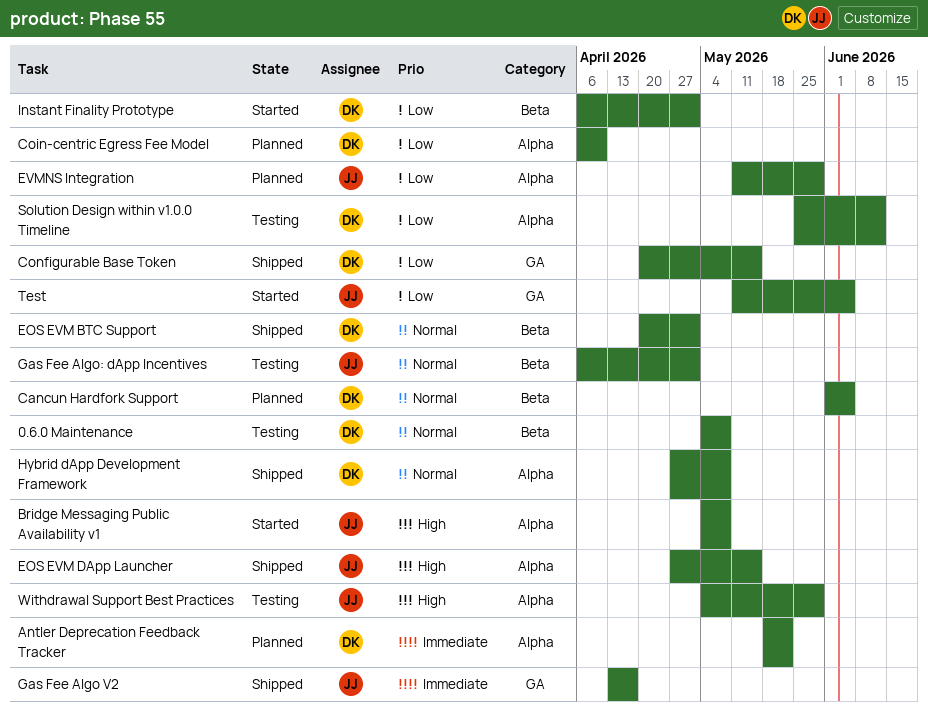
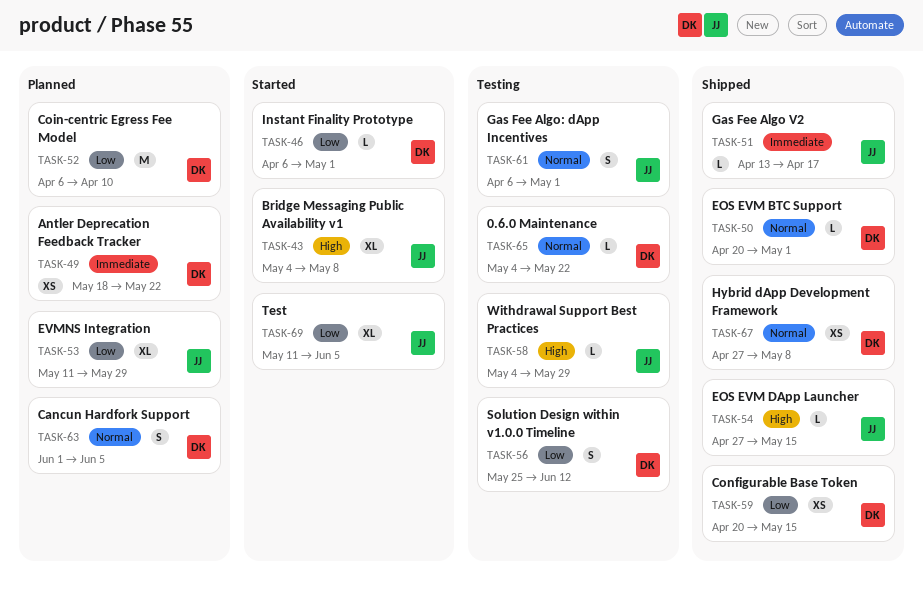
0.6.0 Maintenance, due: May 8 -> May 22

